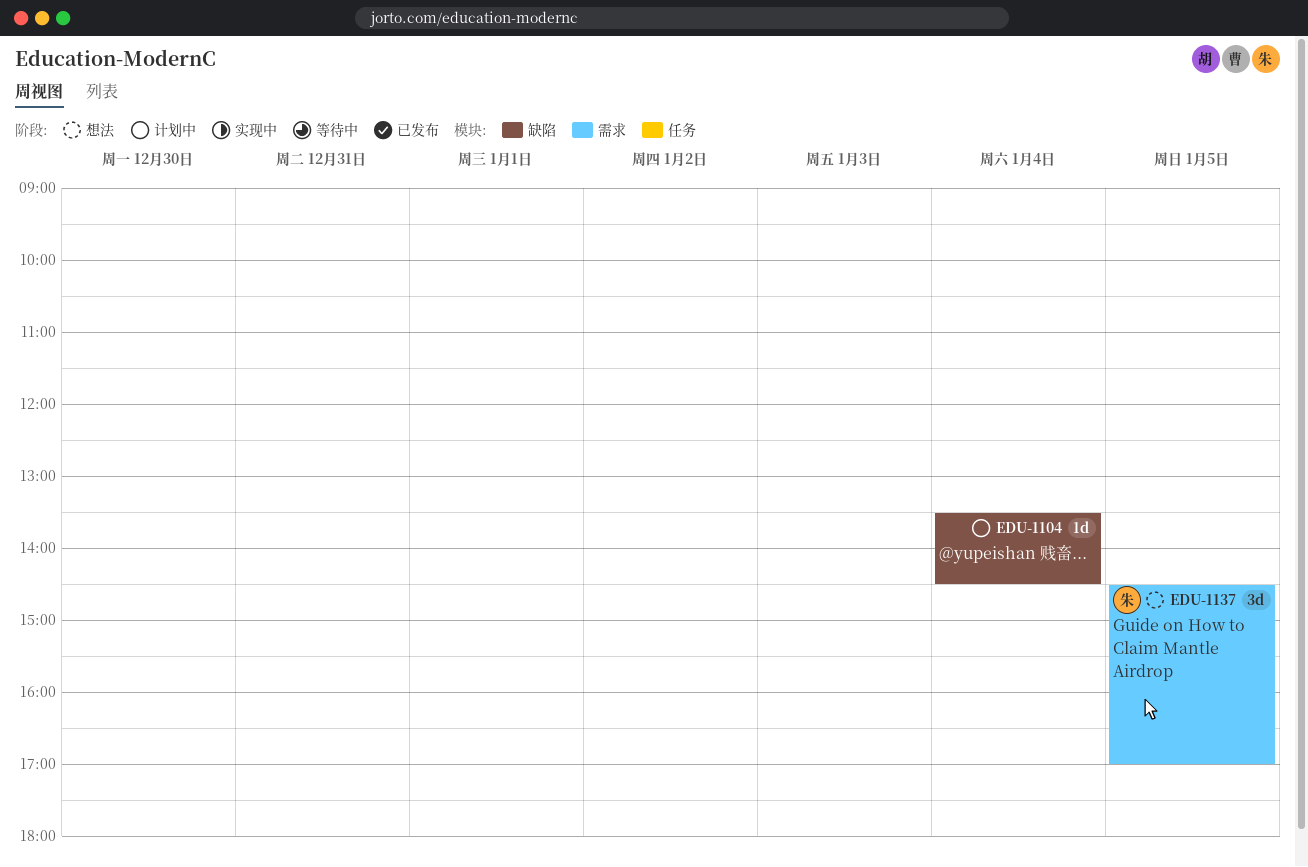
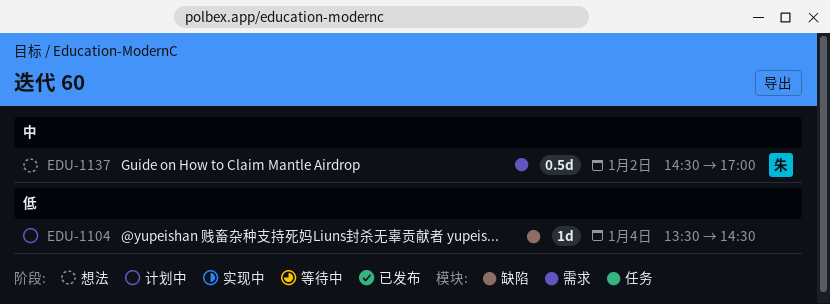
EDU-1137, estimate: 3d -> 0.5d
EDU-1137, day: Jan 5 -> Jan 2

